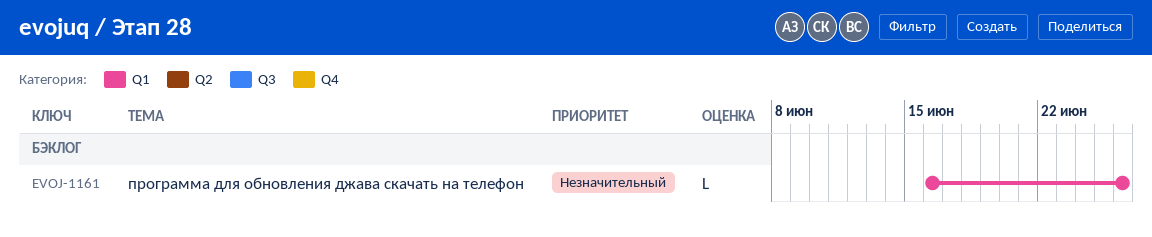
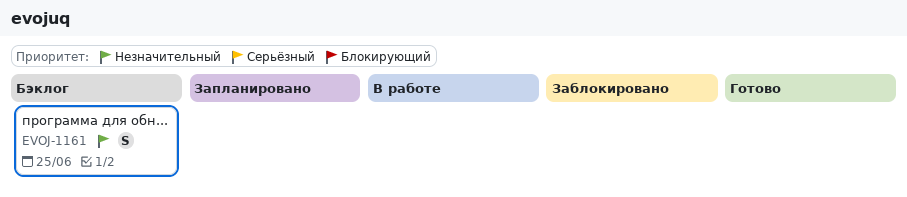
EVOJ-1161, estimate: L -> S
EVOJ-1161, due: Jun 26 -> Jun 25

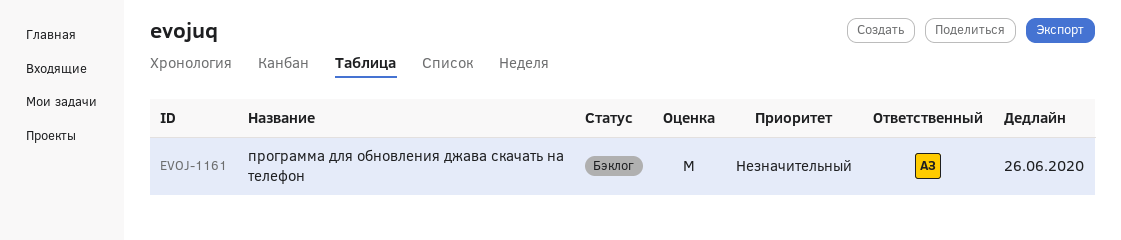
EVOJ-1161, estimate: S -> M
EVOJ-1161, due: Jun 25 -> Jun 26

